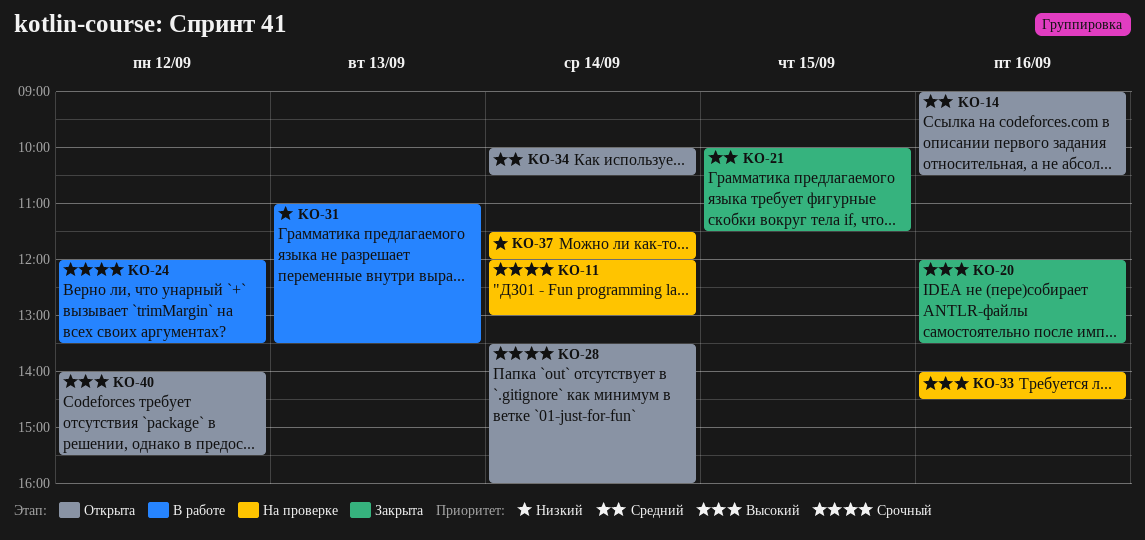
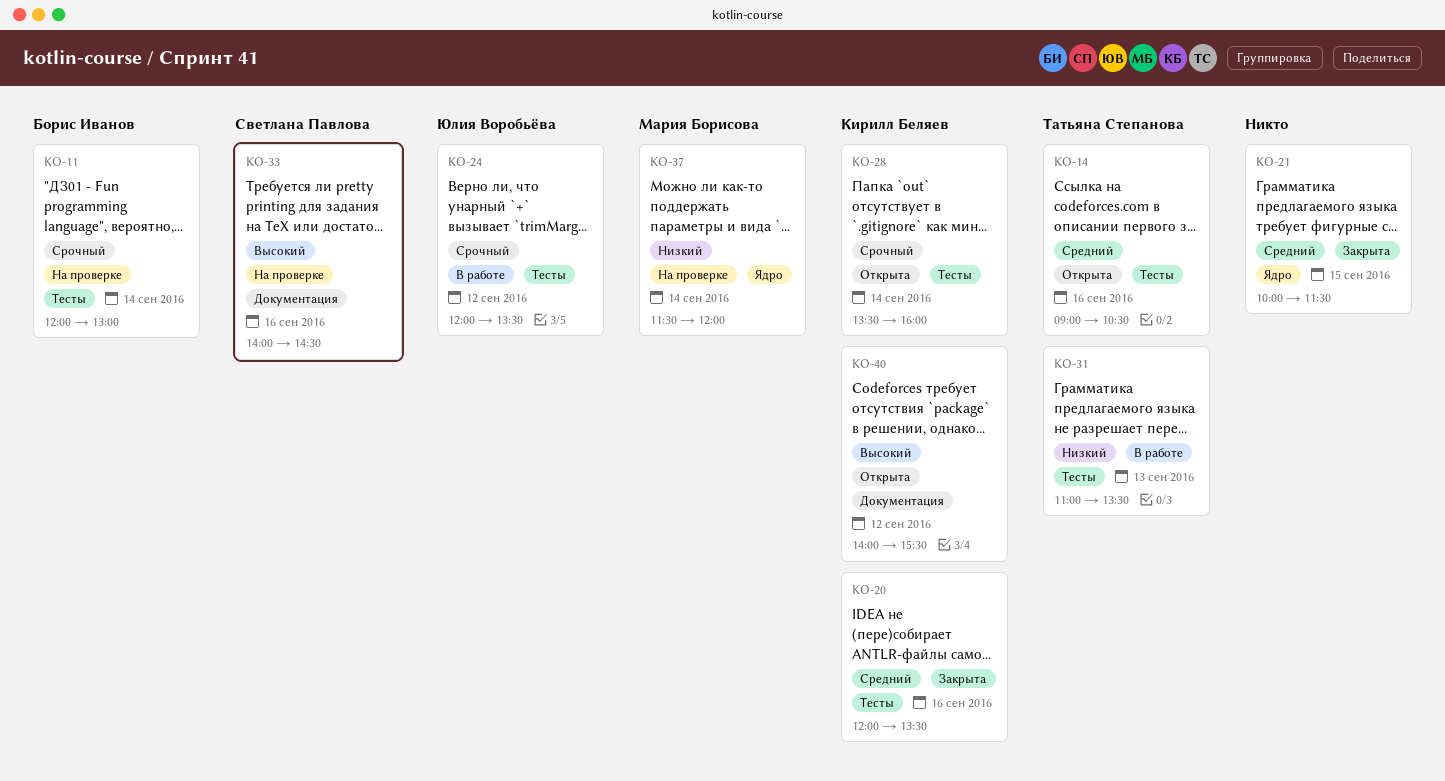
KO-20, priority: Высокий -> Средний
KO-34: present -> none

